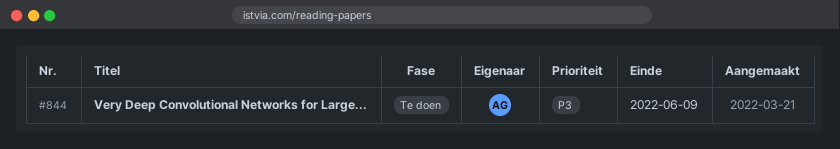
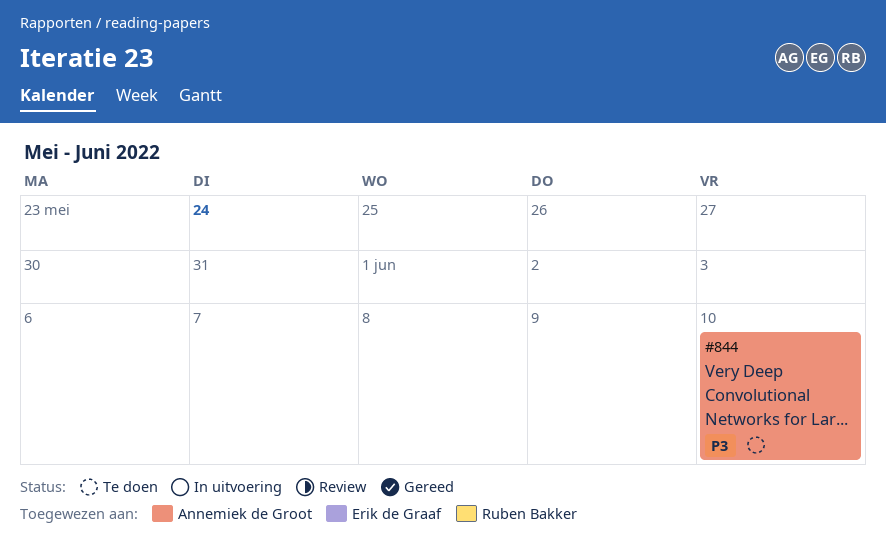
#844, due: Jun 9 -> Jun 10

